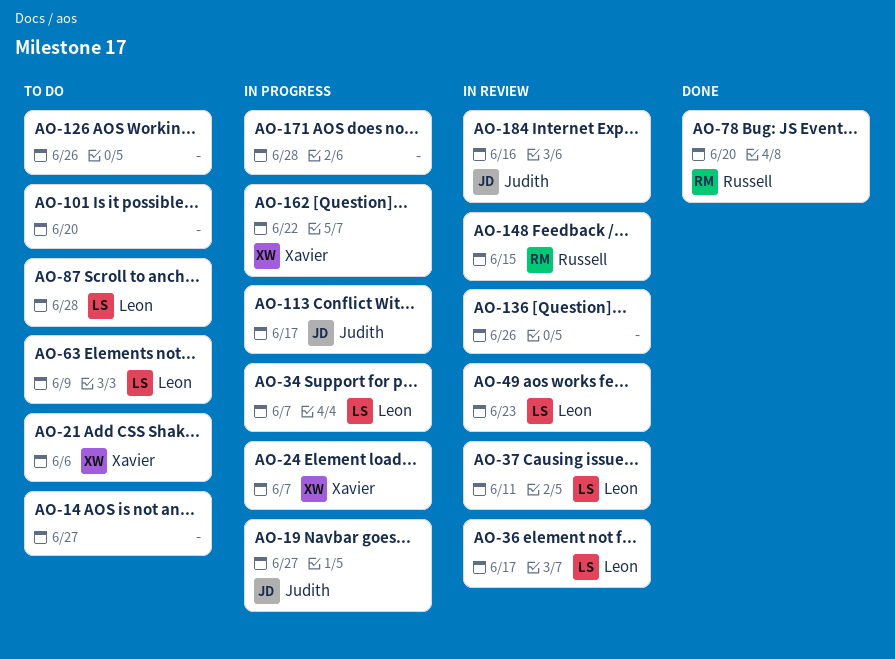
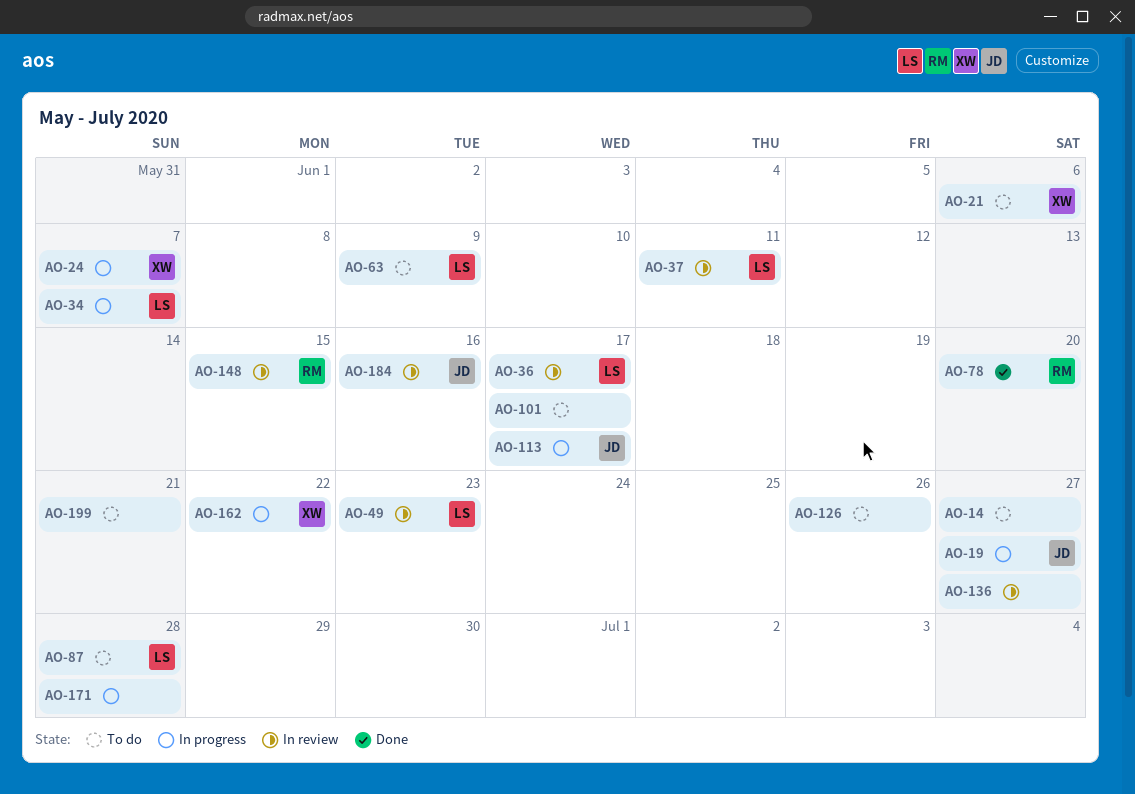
AO-101, due: Jun 20 -> Jun 17
AO-136, due: Jun 26 -> Jun 27
AO-199: none -> present

